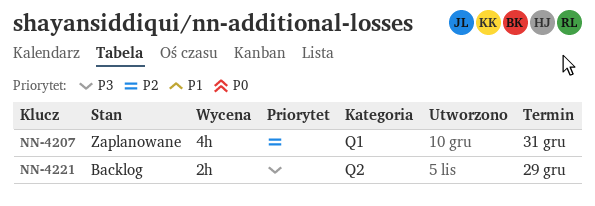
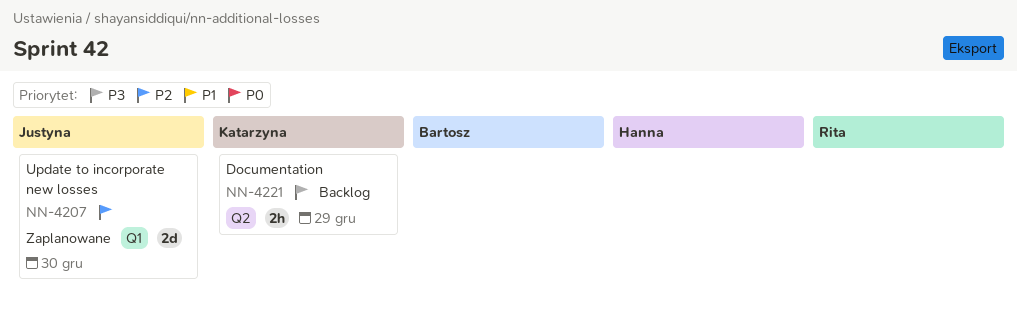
NN-4207, estimate: 4h -> 2d
NN-4207, due: Dec 31 -> Dec 30

